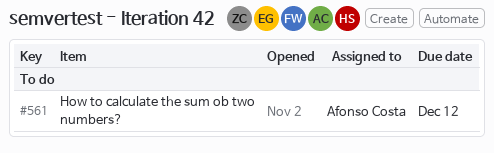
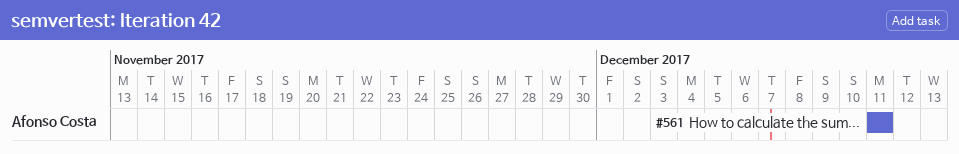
#561, due: Dec 12 -> Dec 11

